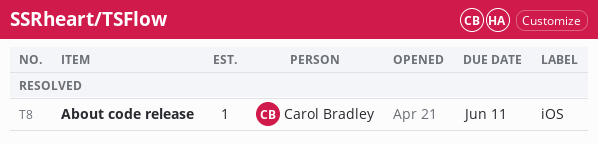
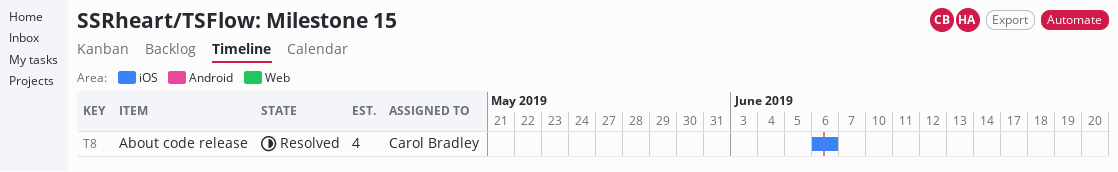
T8, estimate: 1 -> 4
T8, due: Jun 11 -> Jun 6

